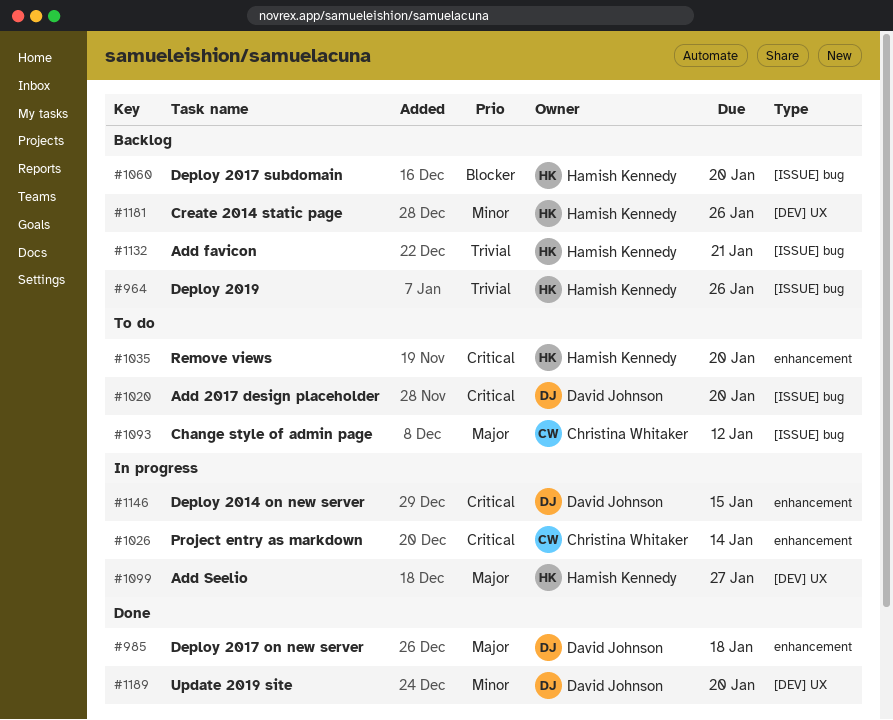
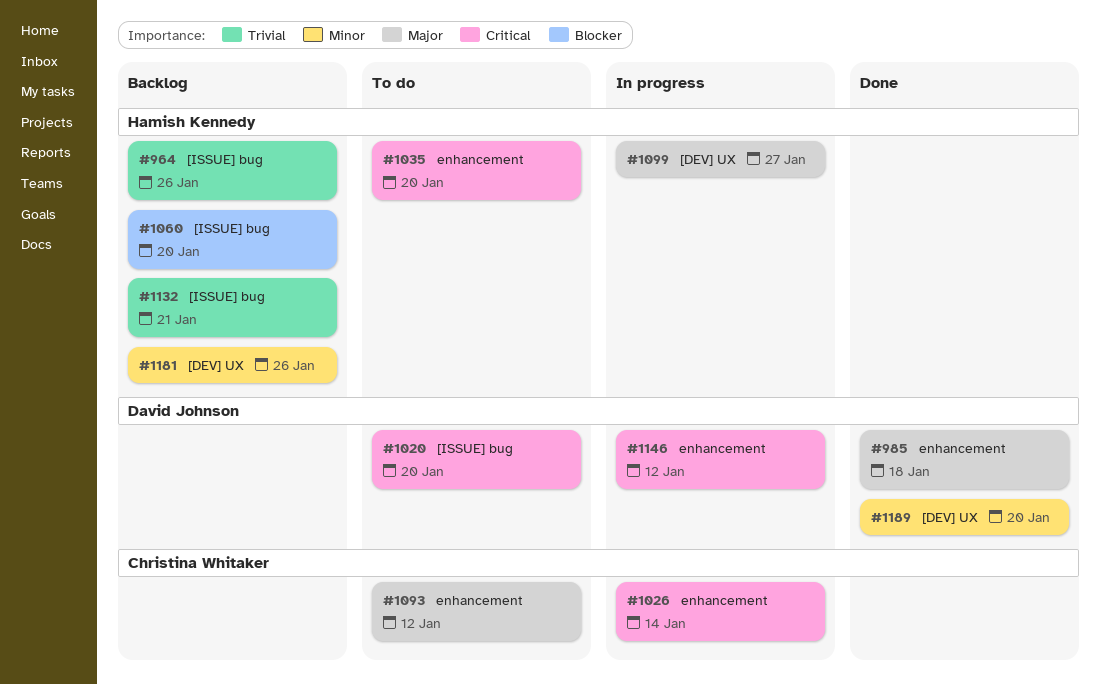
#1093, label: [ISSUE] bug -> enhancement
#1146, due: Jan 15 -> Jan 12

